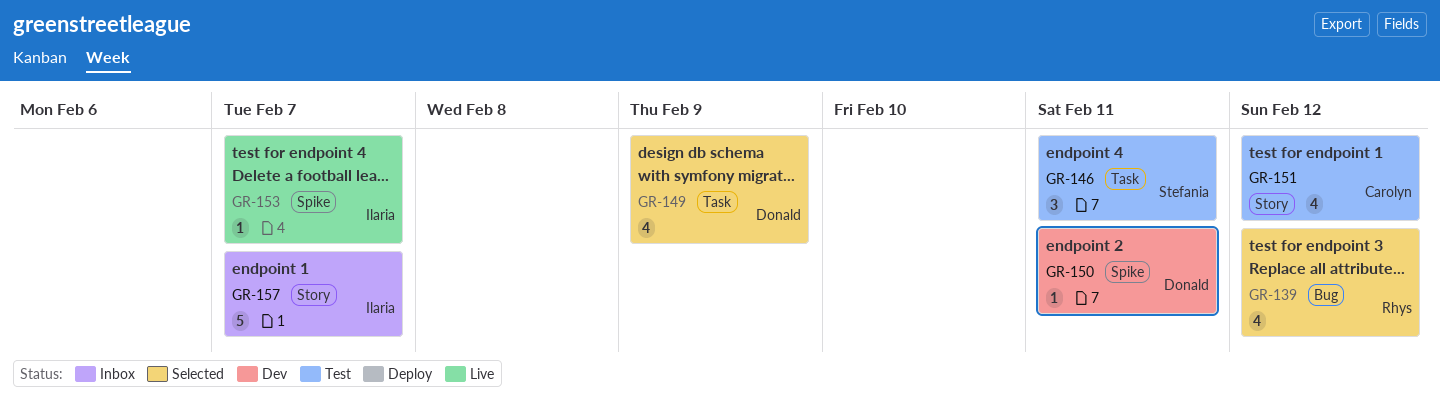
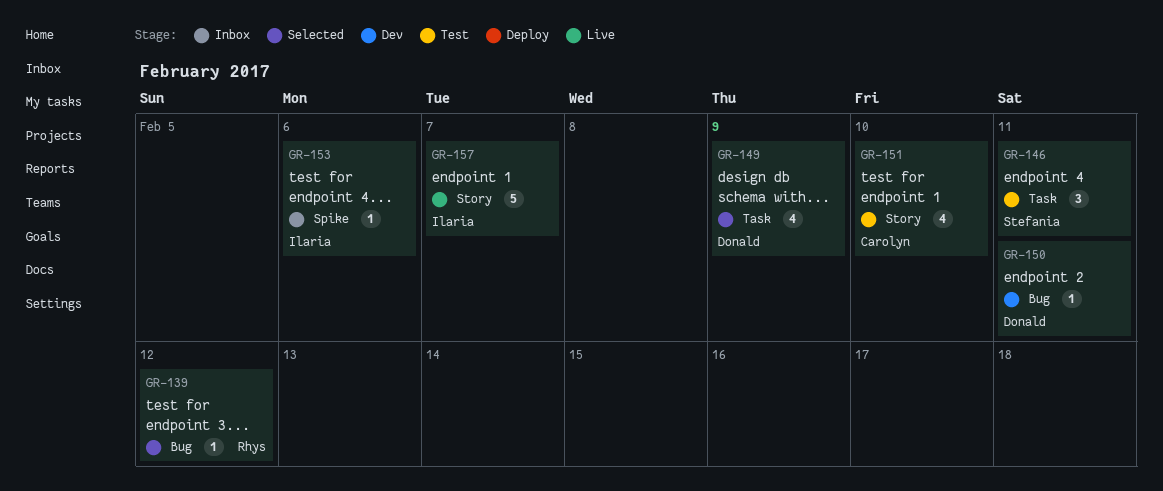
GR-139, estimate: 4 -> 1
GR-150, label: Spike -> Bug
GR-151, due: Feb 12 -> Feb 10
GR-153, status: Live -> Inbox
GR-153, due: Feb 7 -> Feb 6
GR-157, status: Inbox -> Live

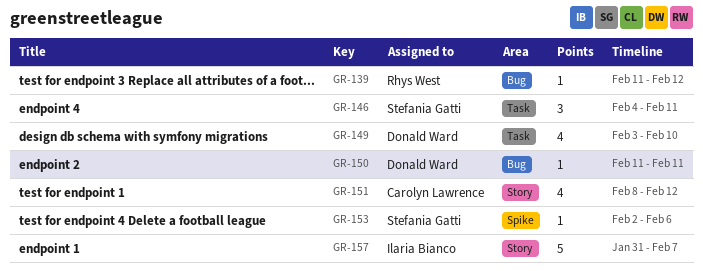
GR-149, due: Feb 9 -> Feb 10
GR-151, due: Feb 10 -> Feb 12
GR-153, owner: Ilaria Bianco -> Stefania Gatti

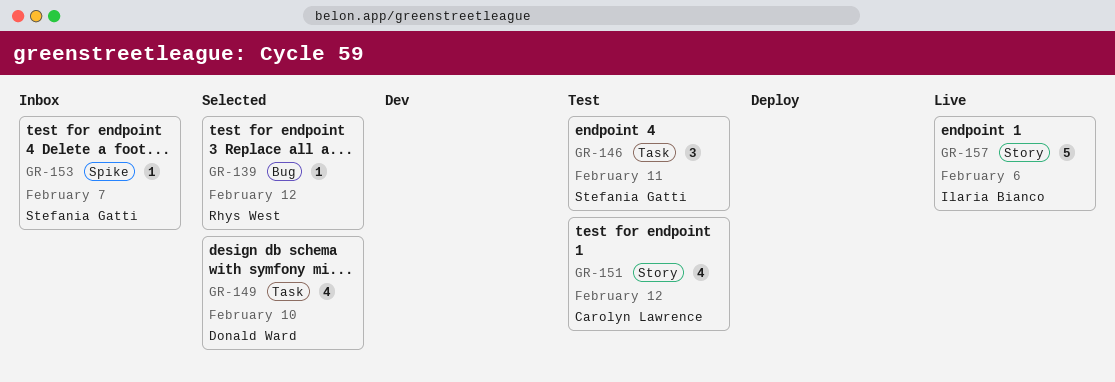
GR-150: present -> none
GR-153, due: Feb 6 -> Feb 7
GR-157, due: Feb 7 -> Feb 6

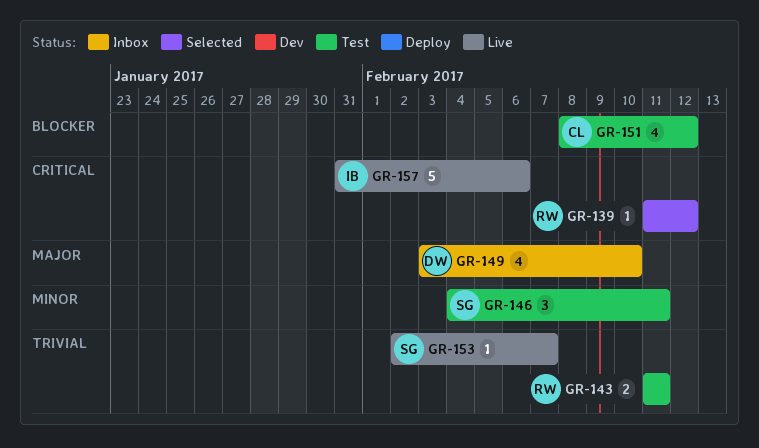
GR-143: none -> present
GR-149, status: Selected -> Inbox
GR-153, status: Inbox -> Live

